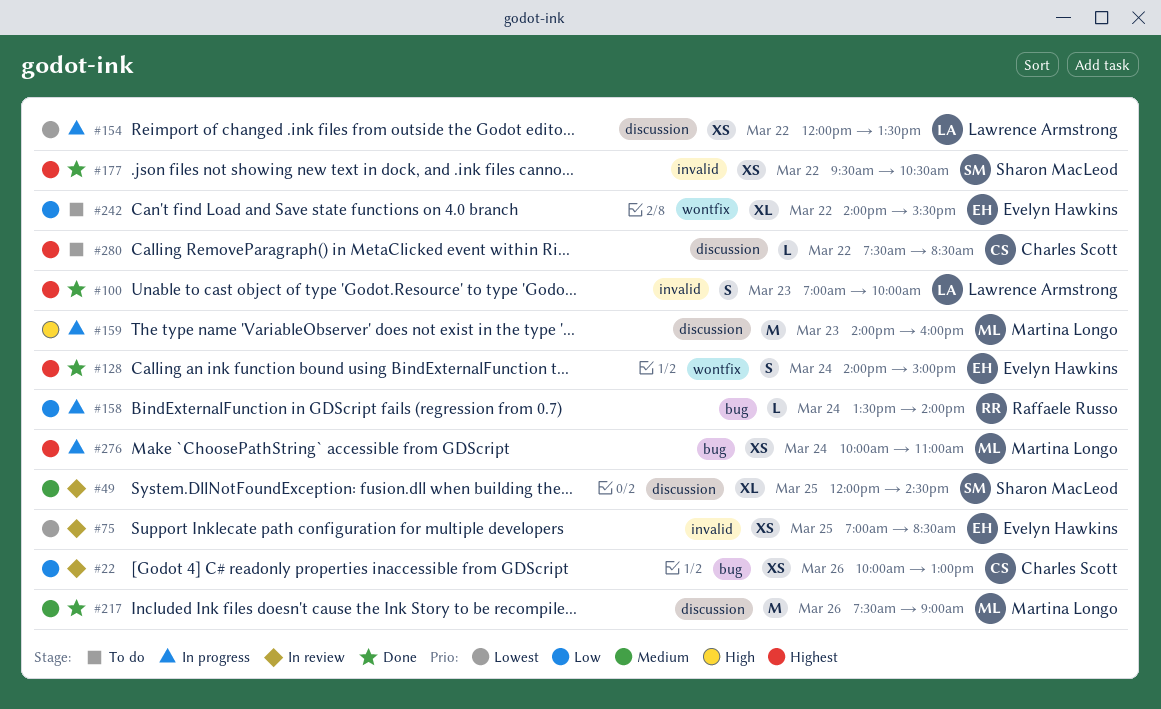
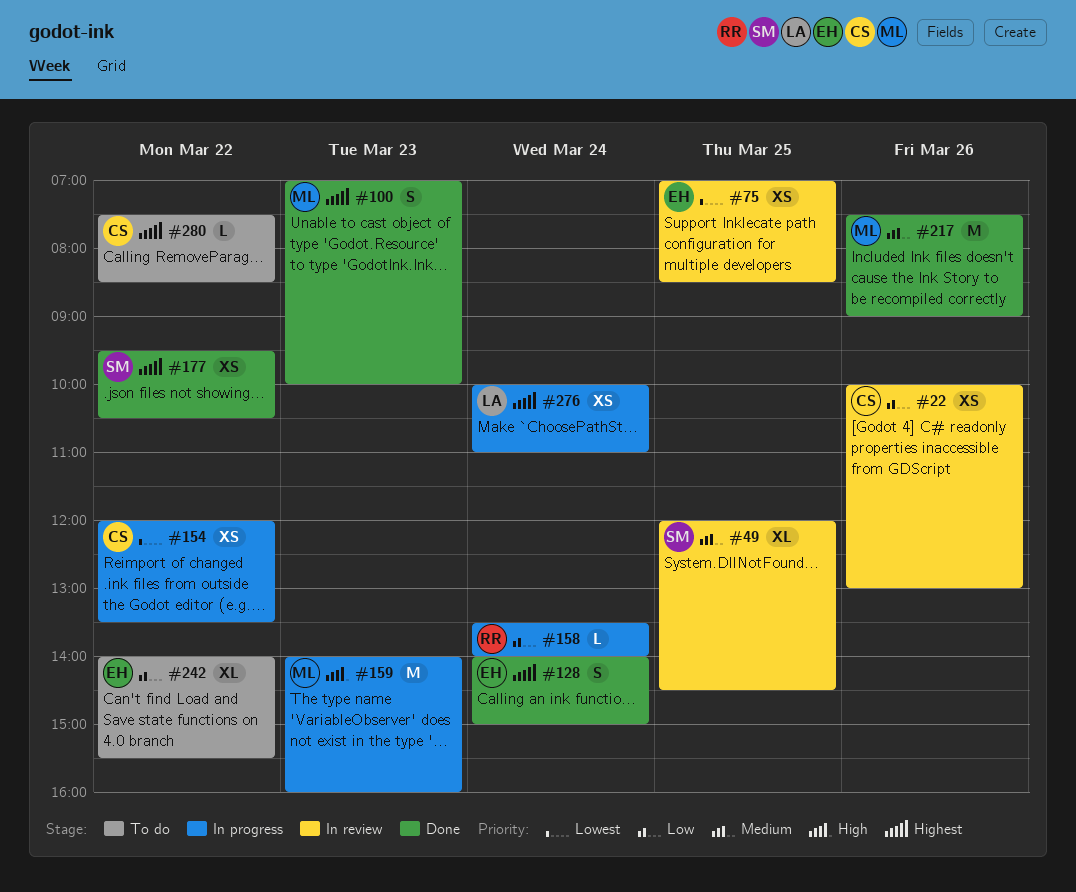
#100, owner: Lawrence Armstrong -> Martina Longo
#154, owner: Lawrence Armstrong -> Charles Scott
#276, owner: Martina Longo -> Lawrence Armstrong

